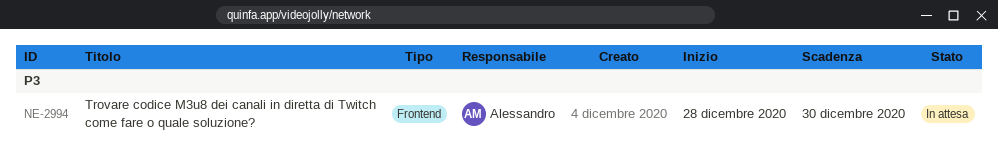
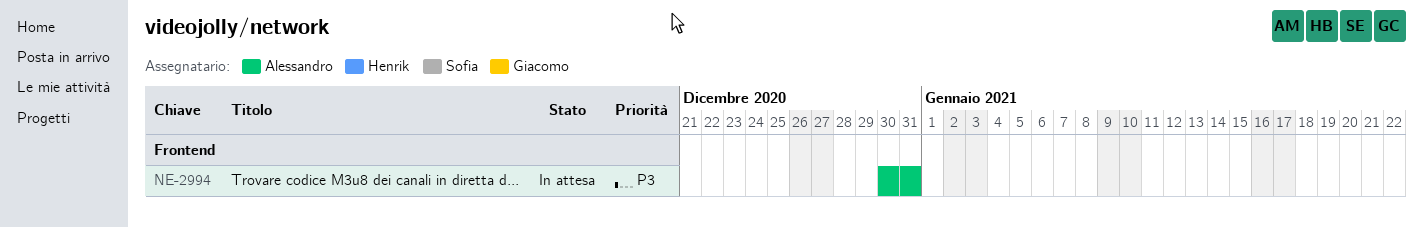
NE-2994, start: Dec 28 -> Dec 30
NE-2994, due: Dec 30 -> Dec 31

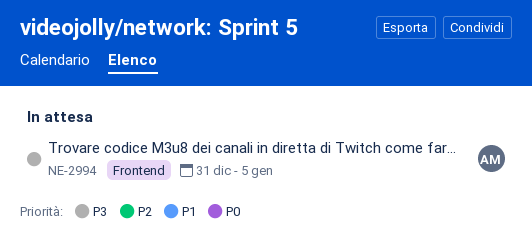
NE-2994, start: Dec 30 -> Dec 31
NE-2994, due: Dec 31 -> Jan 5

